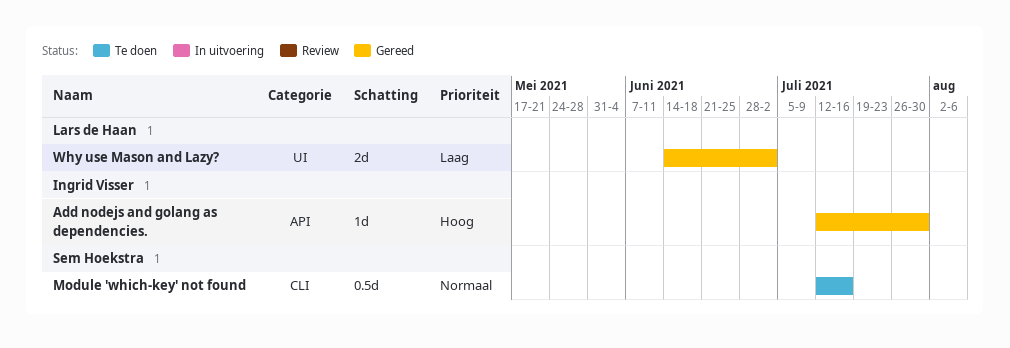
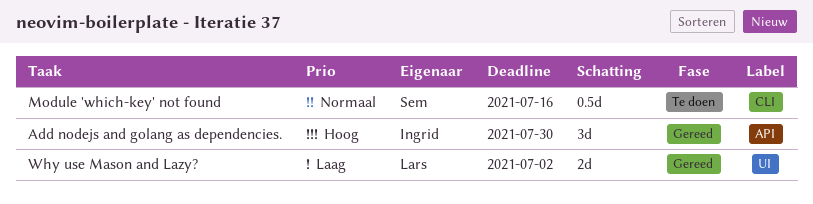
Add nodejs and golang as dependencies., estimate: 1d -> 3d

